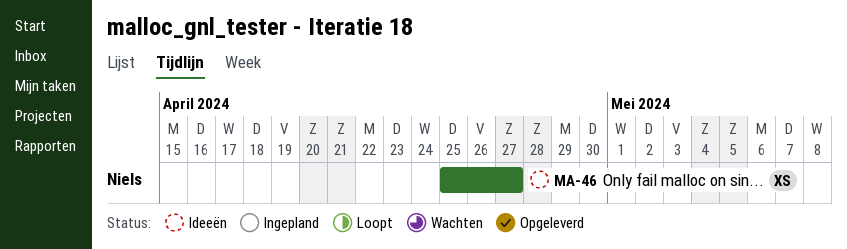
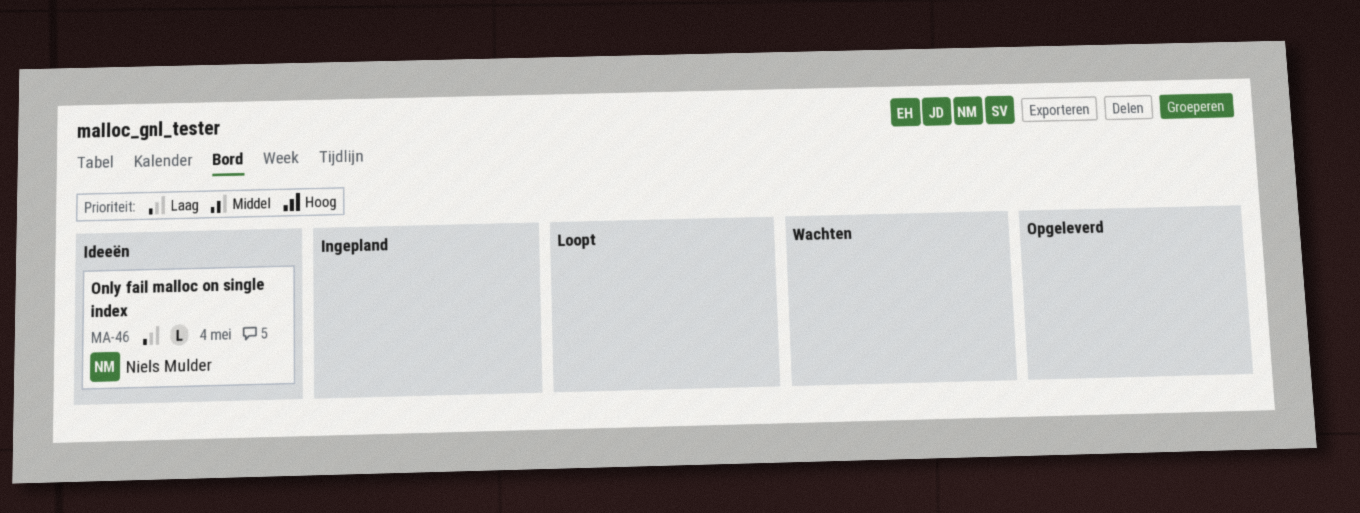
MA-46, estimate: XS -> L
MA-46, due: Apr 27 -> May 4

